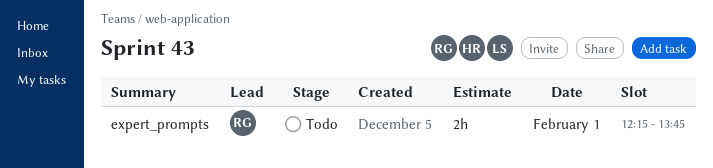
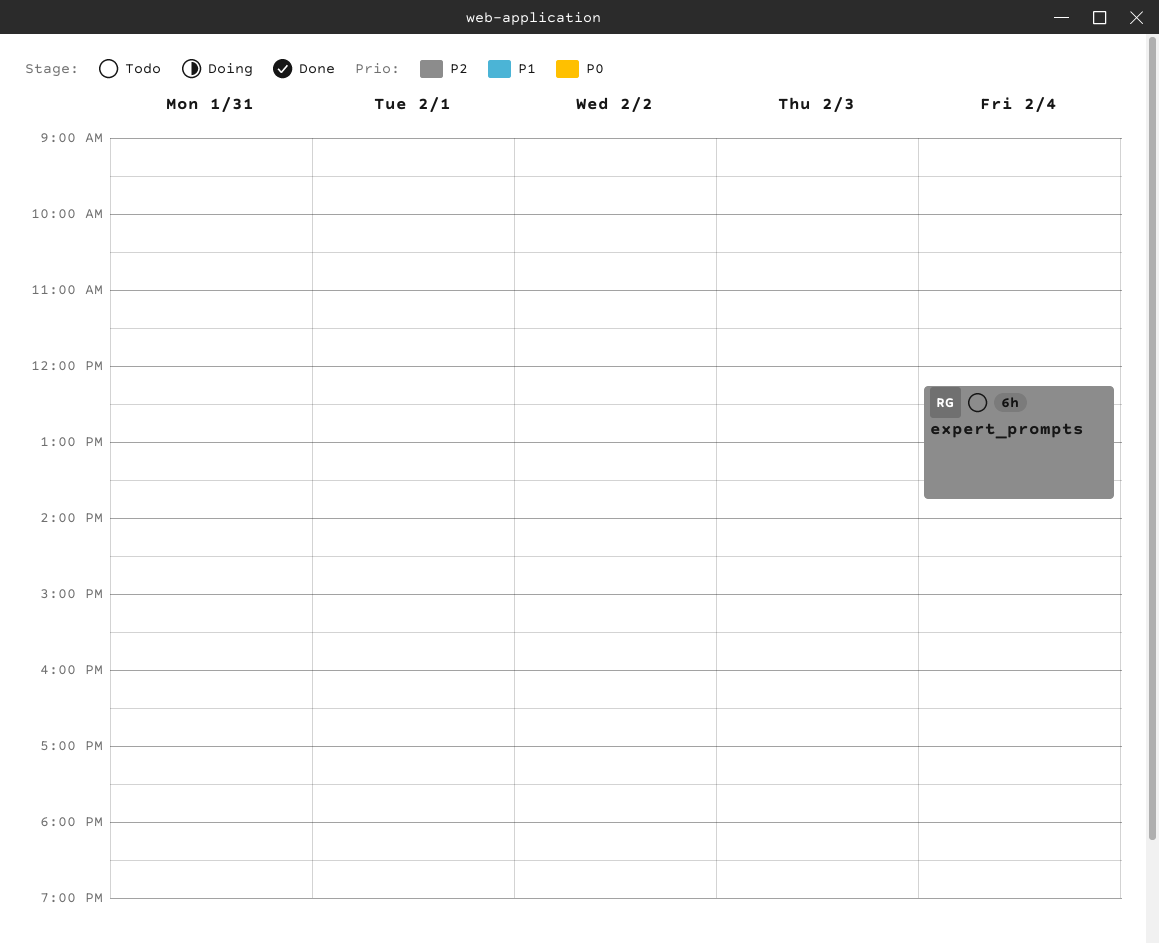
expert_prompts, estimate: 2h -> 6h
expert_prompts, day: Feb 1 -> Feb 4

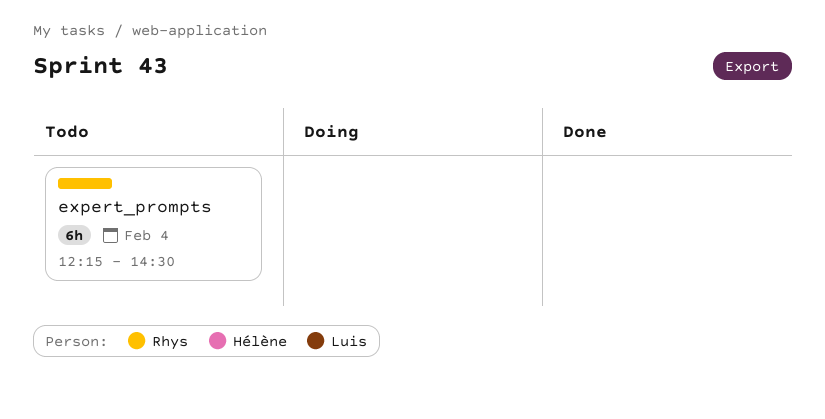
expert_prompts, ends: 13:45 -> 14:30

